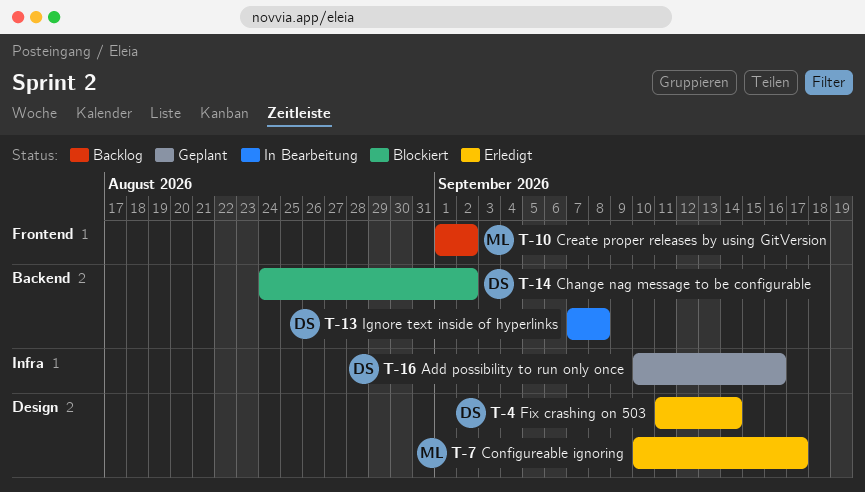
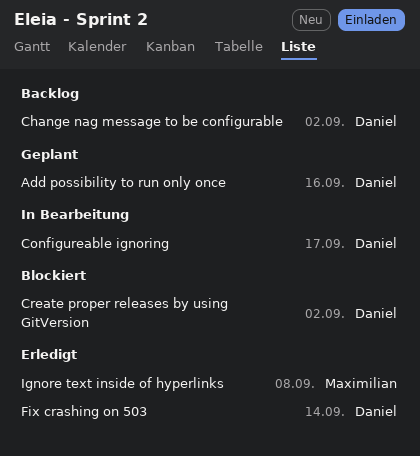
Change nag message to be configurable, status: Blockiert -> Backlog
Configureable ignoring, status: Erledigt -> In Bearbeitung
Configureable ignoring, owner: Maximilian -> Daniel
Create proper releases by using GitVersion, status: Backlog -> Blockiert
Create proper releases by using GitVersion, owner: Maximilian -> Daniel
Ignore text inside of hyperlinks, status: In Bearbeitung -> Erledigt
Ignore text inside of hyperlinks, owner: Daniel -> Maximilian

